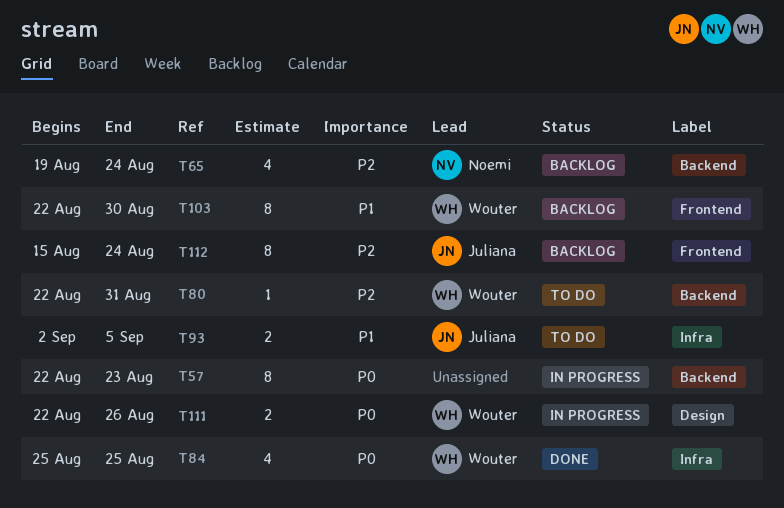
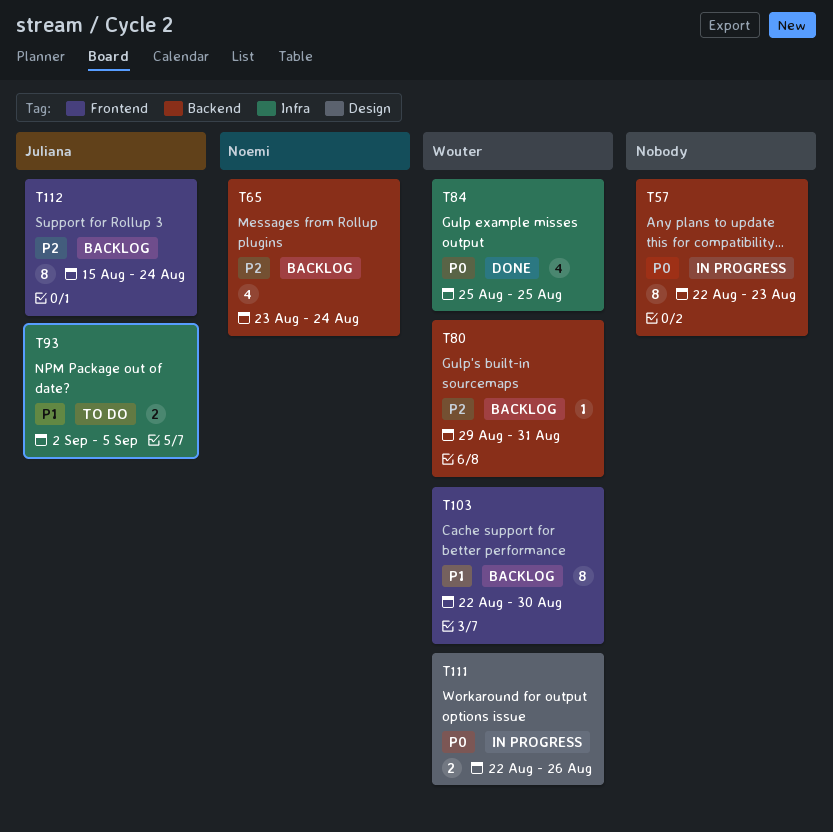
T65, start: Aug 19 -> Aug 23
T80, status: To do -> Backlog
T80, start: Aug 22 -> Aug 29

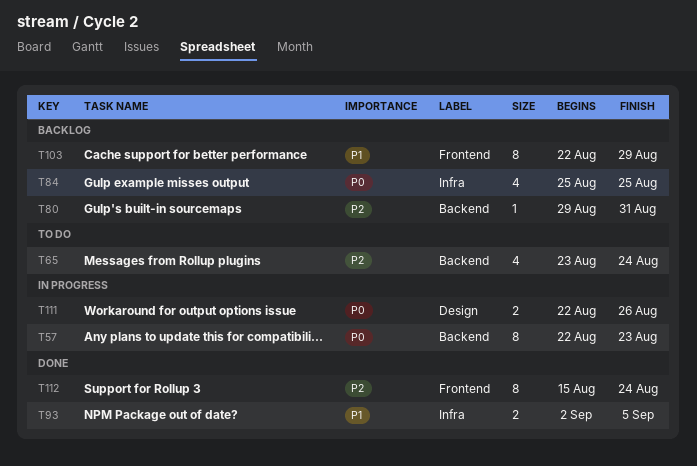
T65, status: Backlog -> To do
T84, status: Done -> Backlog
T93, status: To do -> Done
T103, due: Aug 30 -> Aug 29
T112, status: Backlog -> Done

